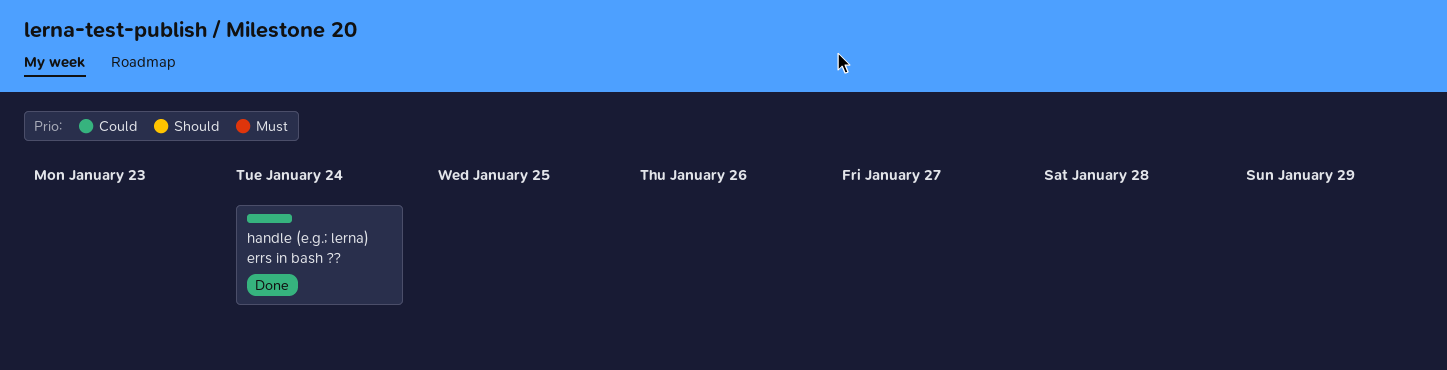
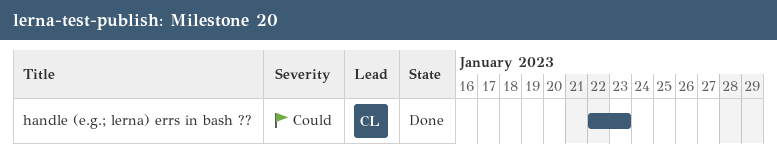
handle (e.g.; lerna) errs in bash ??, due: Jan 24 -> Jan 23

